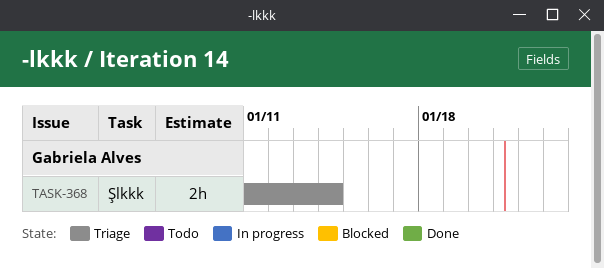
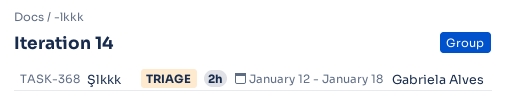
TASK-368, start: Jan 11 -> Jan 12
TASK-368, due: Jan 14 -> Jan 18

